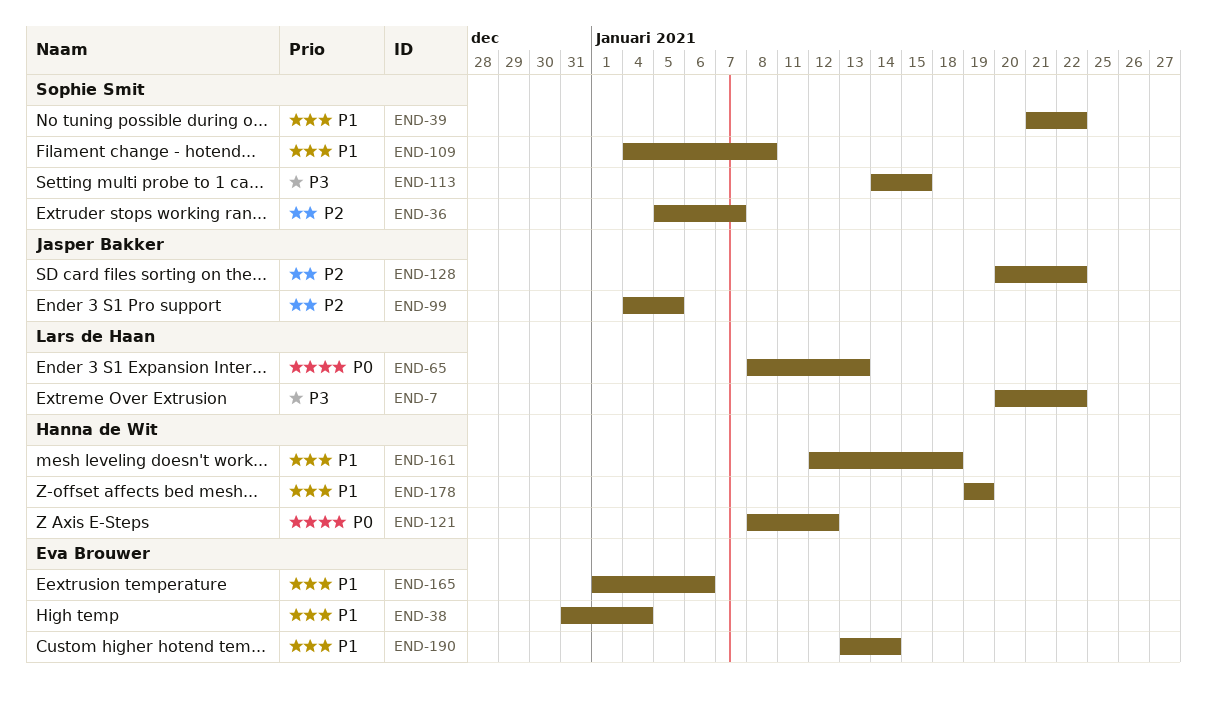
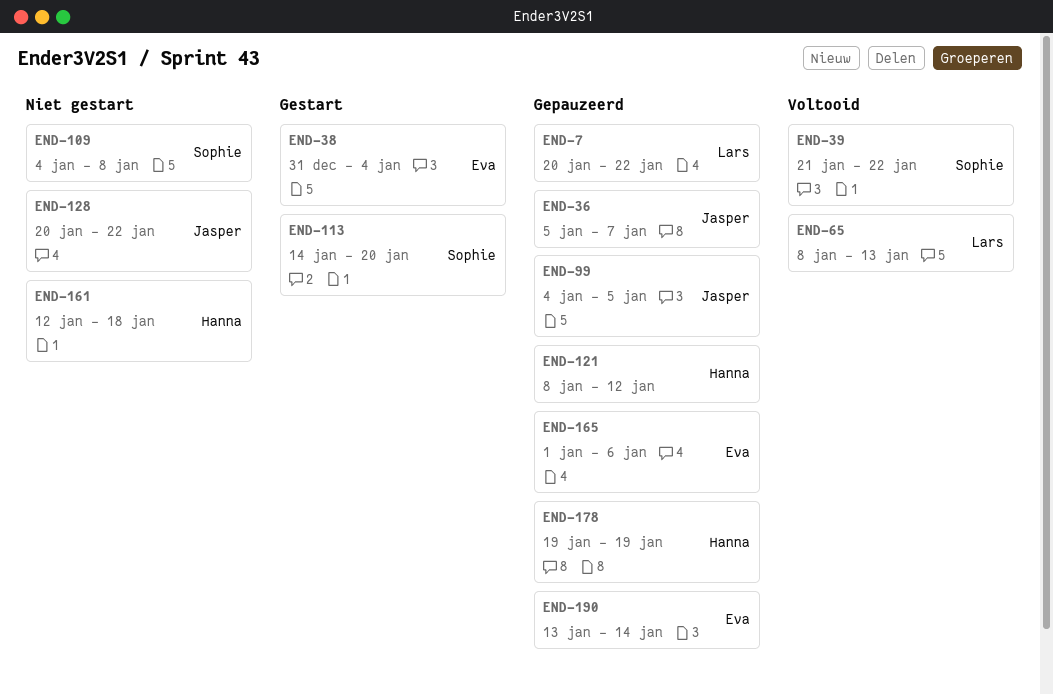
END-36, owner: Sophie Smit -> Jasper Bakker
END-113, due: Jan 15 -> Jan 20

